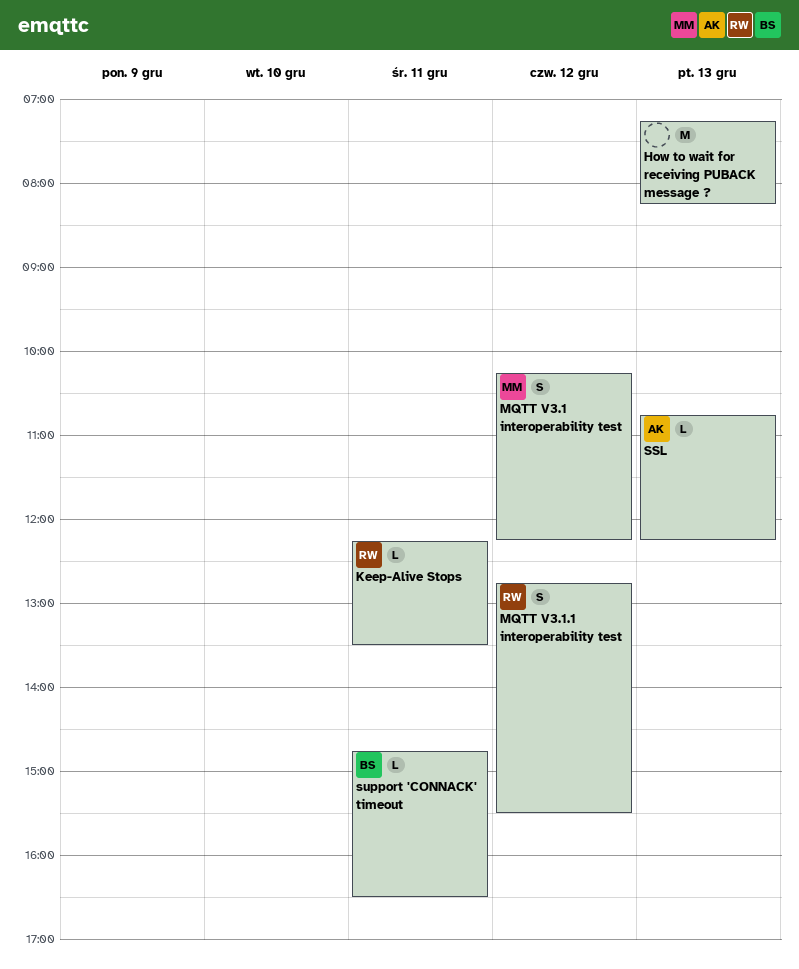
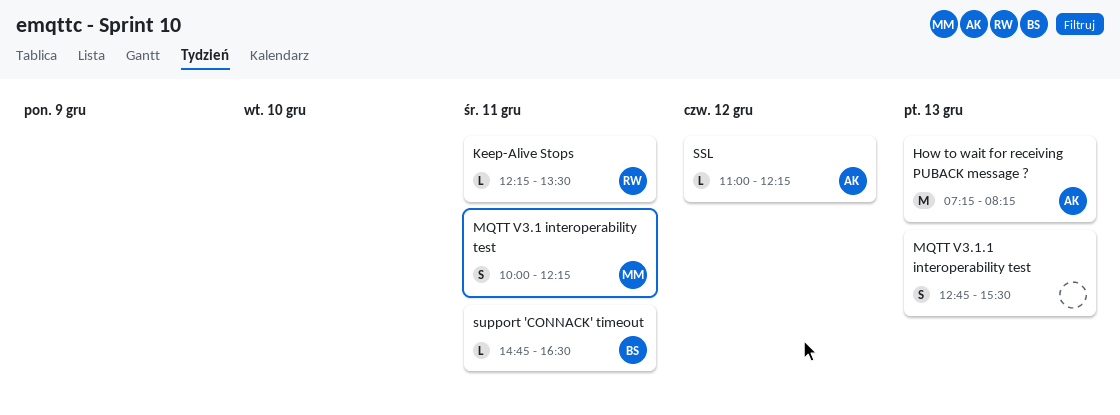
How to wait for receiving PUBACK message ?, owner: none -> AK
MQTT V3.1 interoperability test, day: Dec 12 -> Dec 11
MQTT V3.1 interoperability test, begins: 10:15 -> 10:00
MQTT V3.1.1 interoperability test, owner: RW -> none
MQTT V3.1.1 interoperability test, day: Dec 12 -> Dec 13
SSL, day: Dec 13 -> Dec 12
SSL, begins: 10:45 -> 11:00

